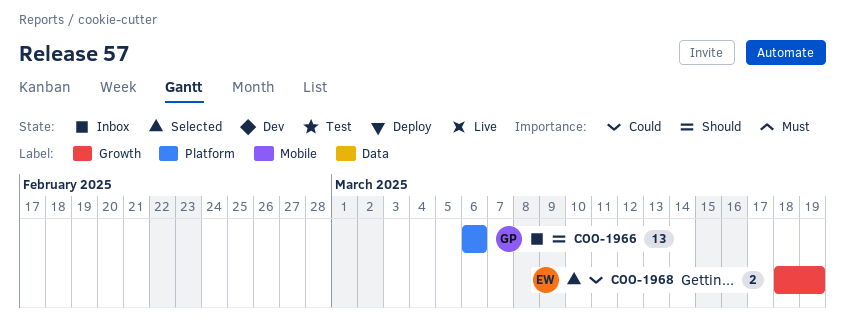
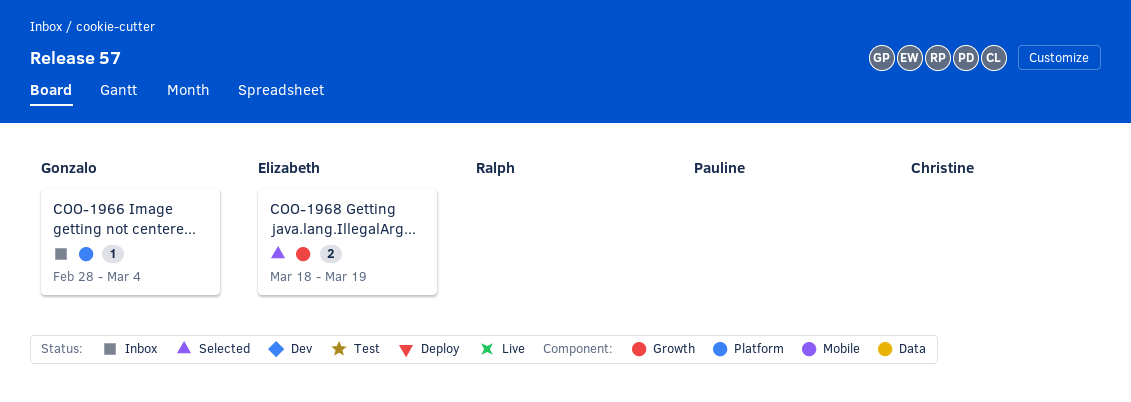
COO-1966, estimate: 13 -> 1
COO-1966, start: Mar 6 -> Feb 28
COO-1966, due: Mar 6 -> Mar 4

